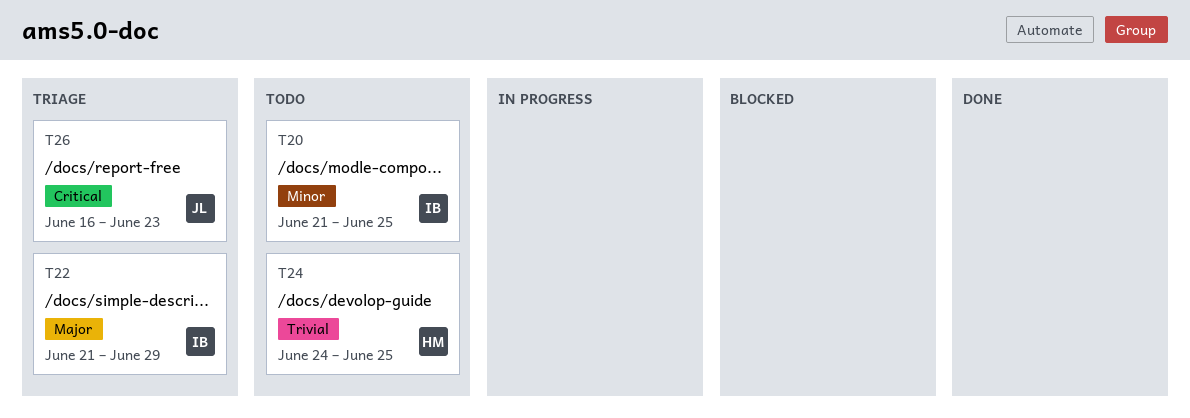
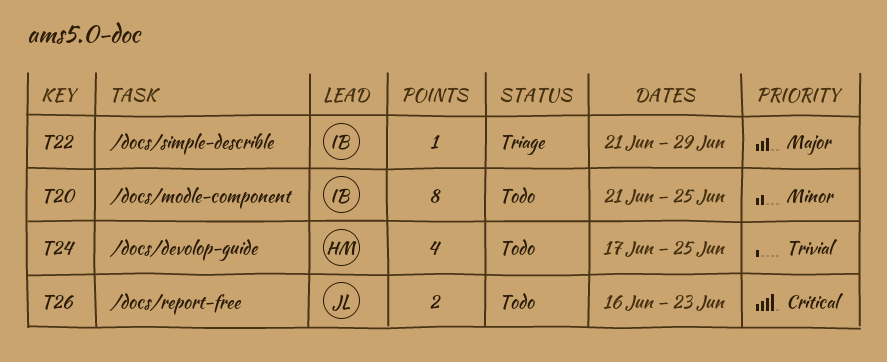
T24, start: Jun 24 -> Jun 17
T26, status: Triage -> Todo

